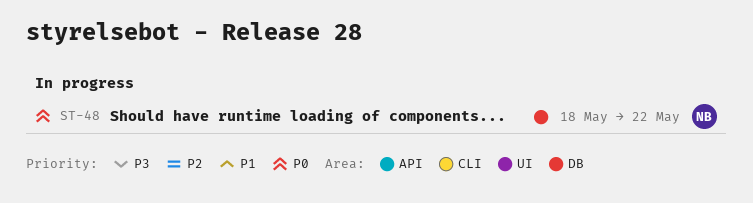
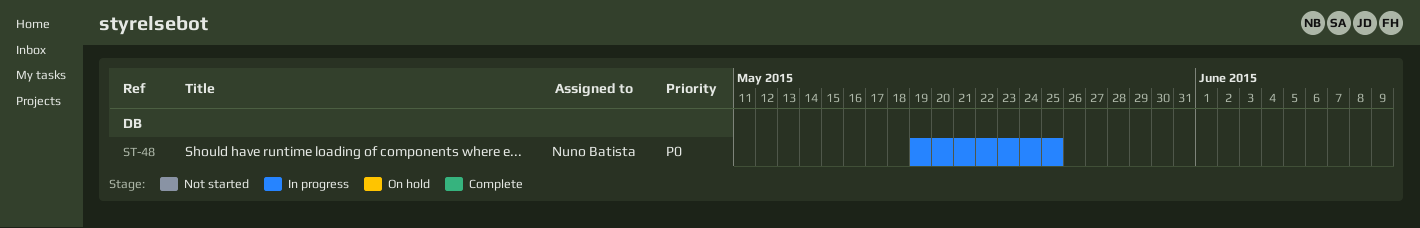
ST-48, start: May 18 -> May 19
ST-48, due: May 22 -> May 25

